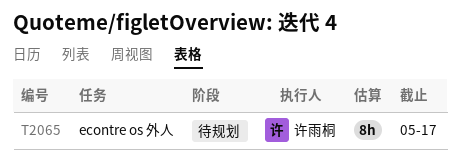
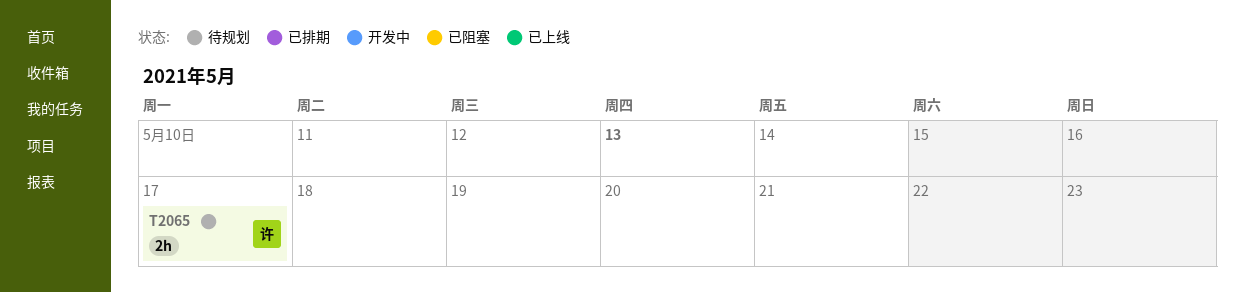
T2065, estimate: 8h -> 2h

